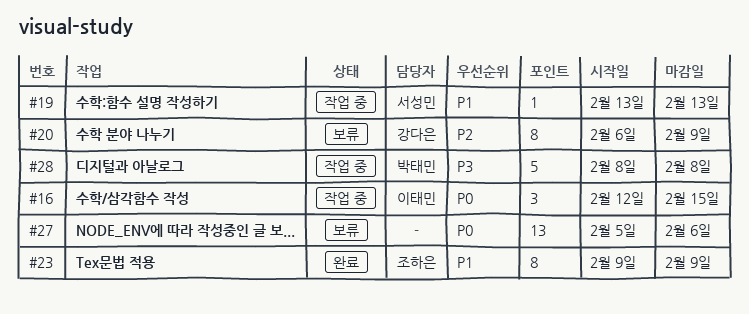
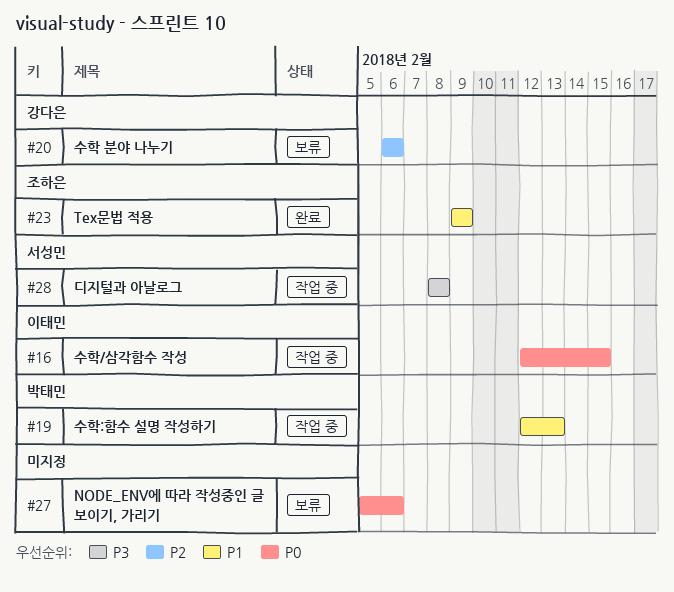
#19, owner: 서성민 -> 박태민
#19, start: Feb 13 -> Feb 12
#20, due: Feb 9 -> Feb 6
#28, owner: 박태민 -> 서성민

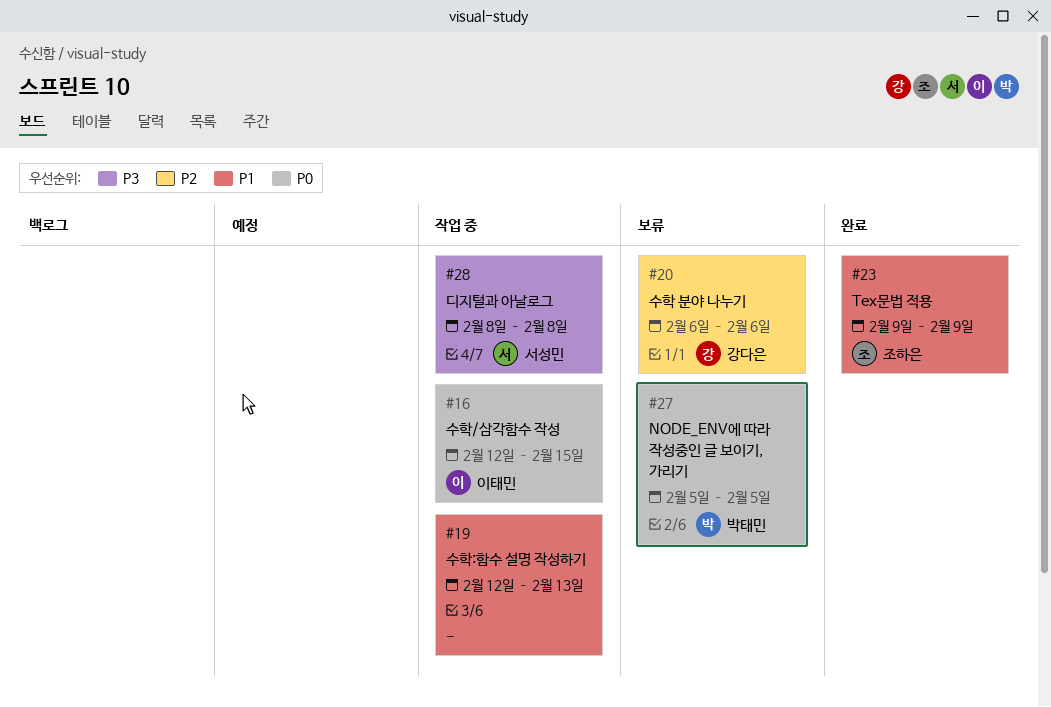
#19, owner: 박태민 -> none
#27, owner: none -> 박태민
#27, due: Feb 6 -> Feb 5

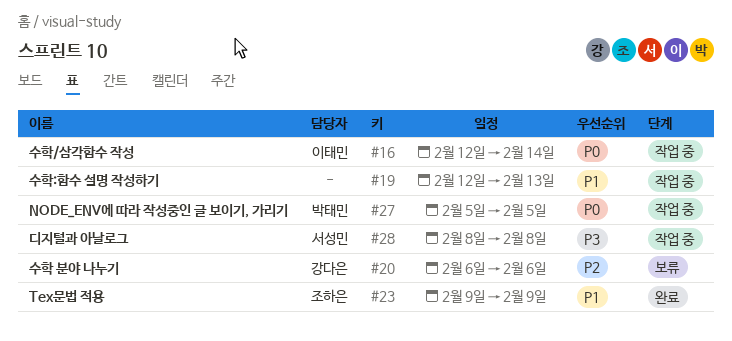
#16, due: Feb 15 -> Feb 14
#27, status: 보류 -> 작업 중

